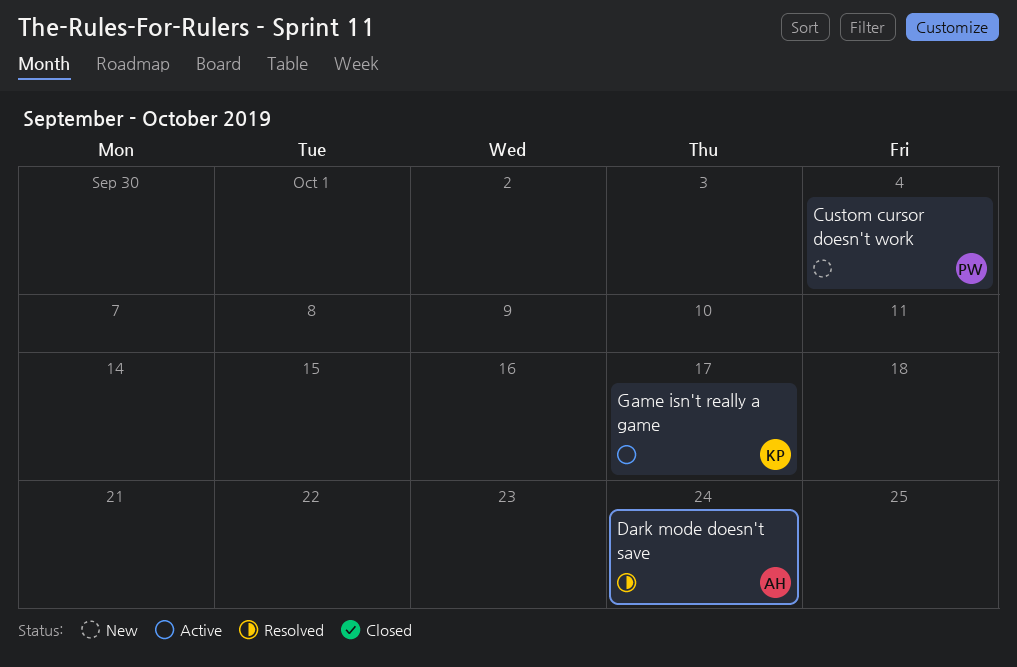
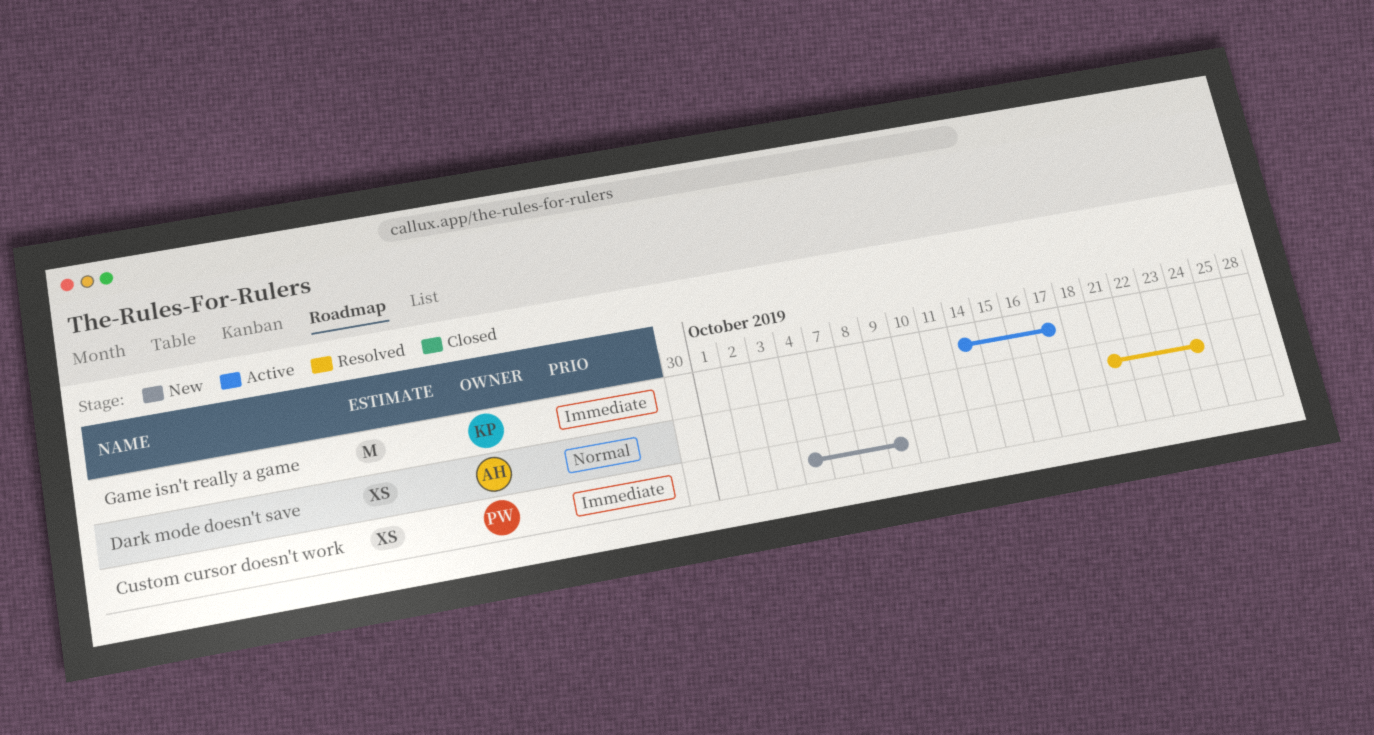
Custom cursor doesn't work, due: Oct 4 -> Oct 9

